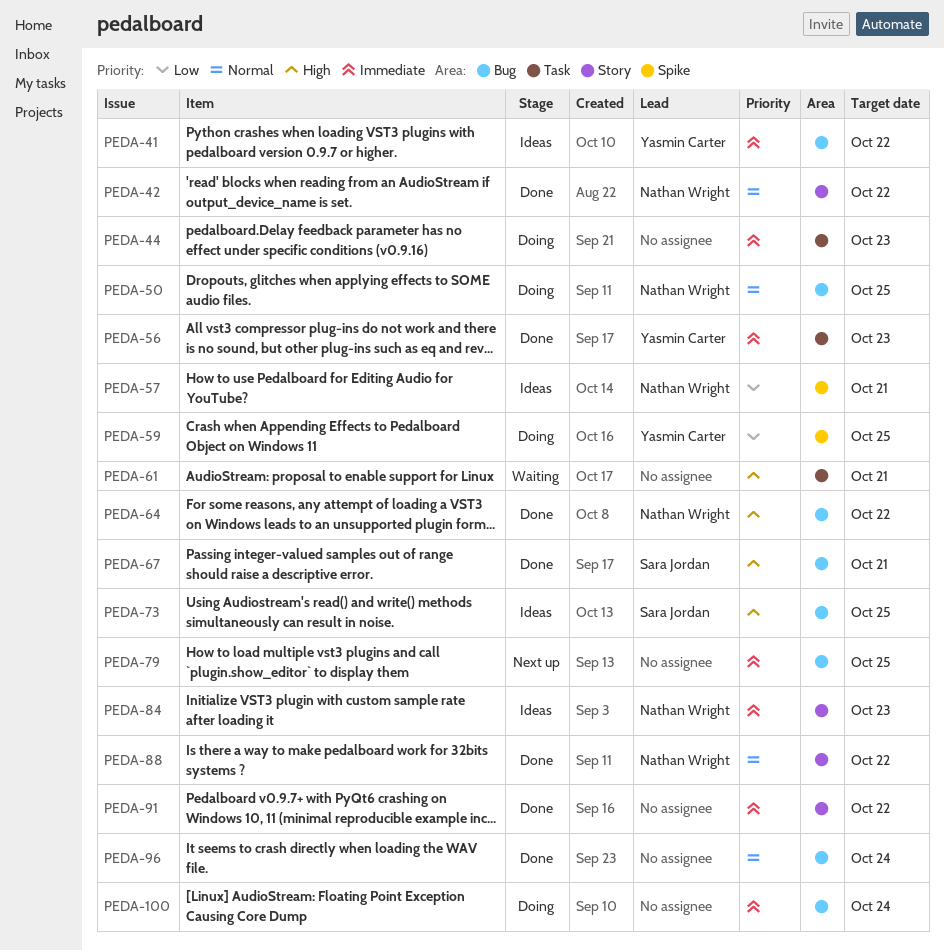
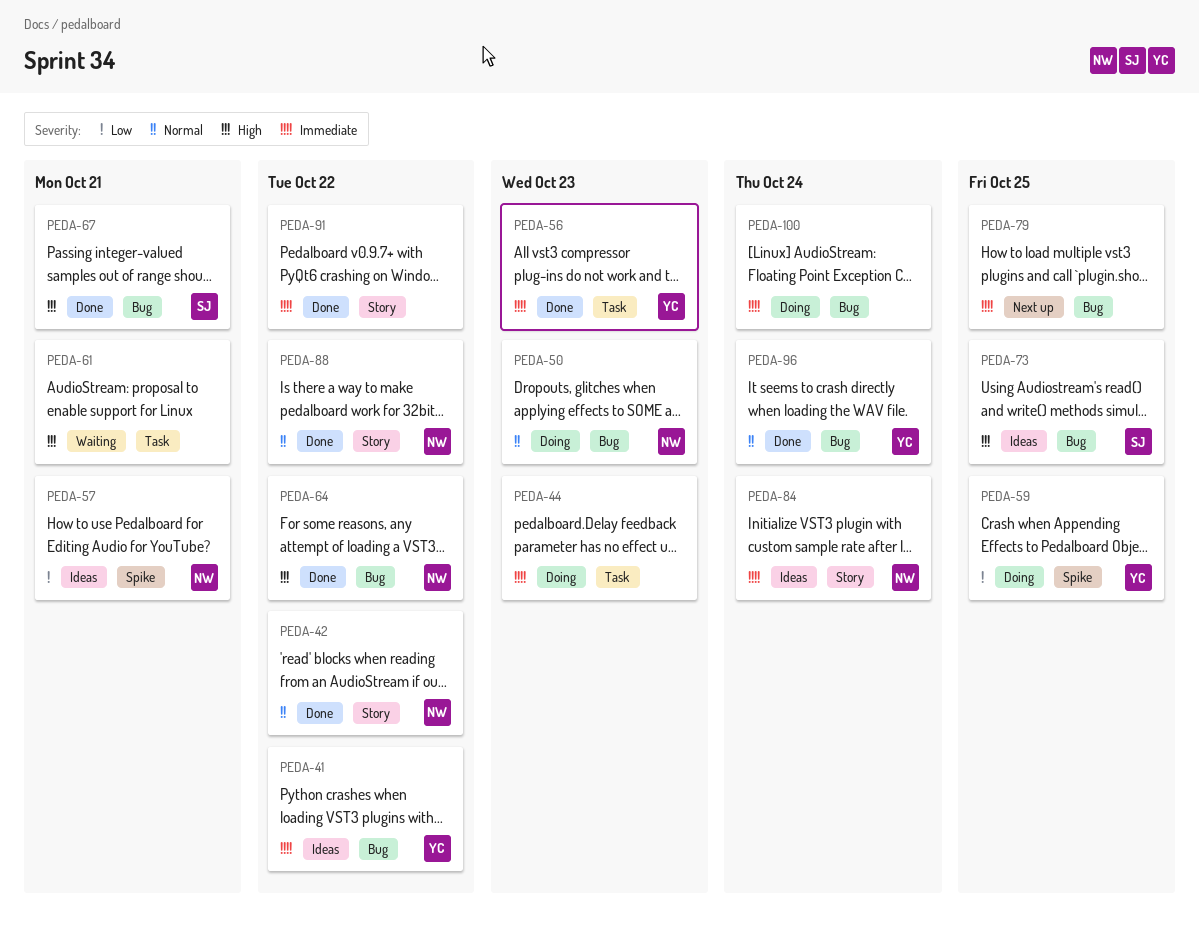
PEDA-50, due: Oct 25 -> Oct 23
PEDA-84, due: Oct 23 -> Oct 24
PEDA-96, owner: none -> Yasmin Carter

